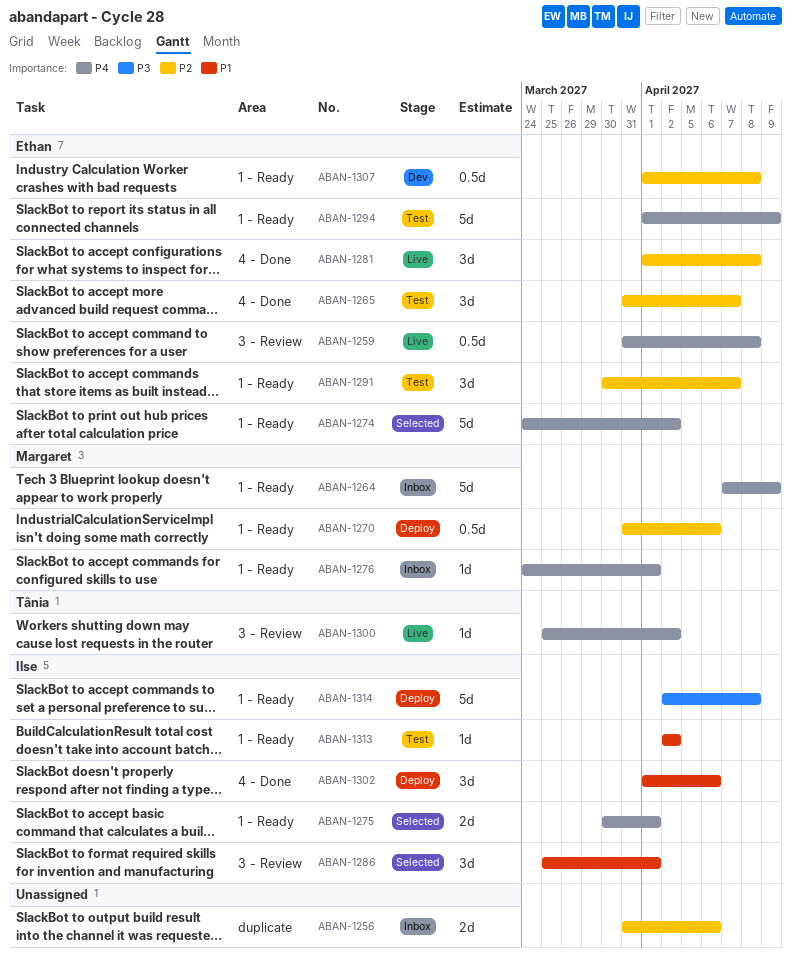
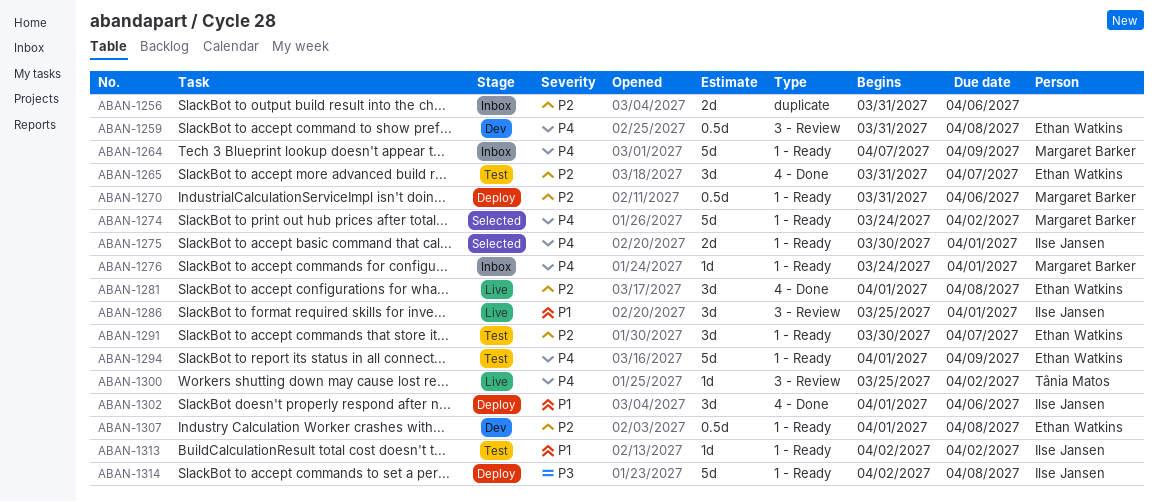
ABAN-1259, status: Live -> Dev
ABAN-1274, owner: Ethan Watkins -> Margaret Barker
ABAN-1286, status: Selected -> Live

